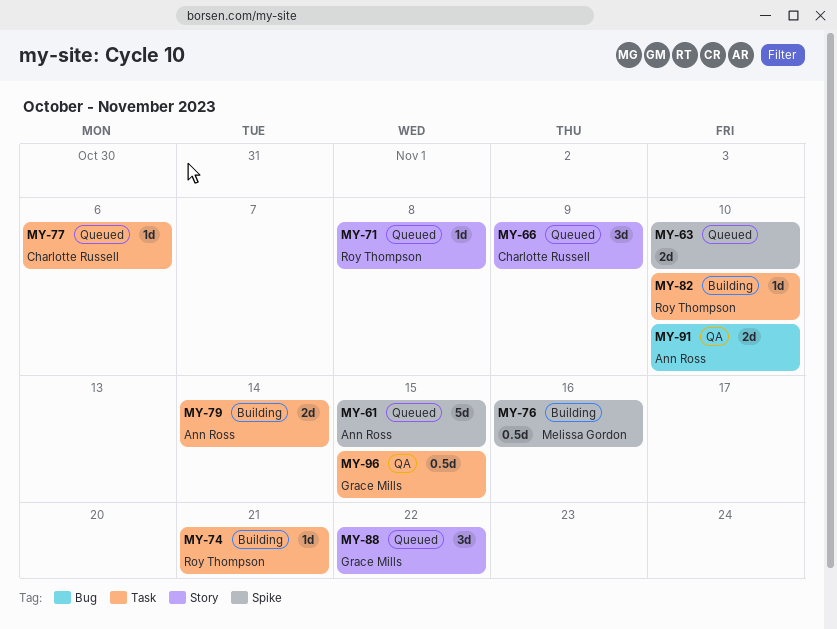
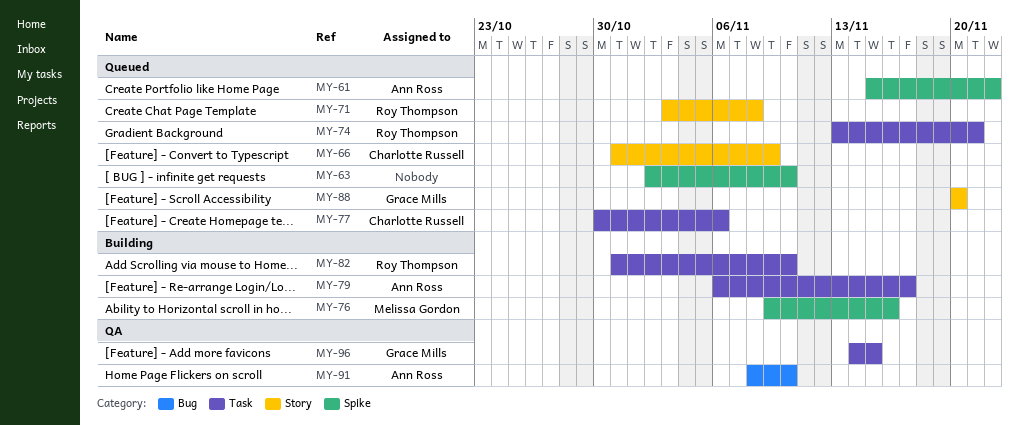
MY-61, due: Nov 15 -> Nov 22
MY-74, status: Building -> Queued
MY-79, due: Nov 14 -> Nov 17
MY-88, due: Nov 22 -> Nov 20

